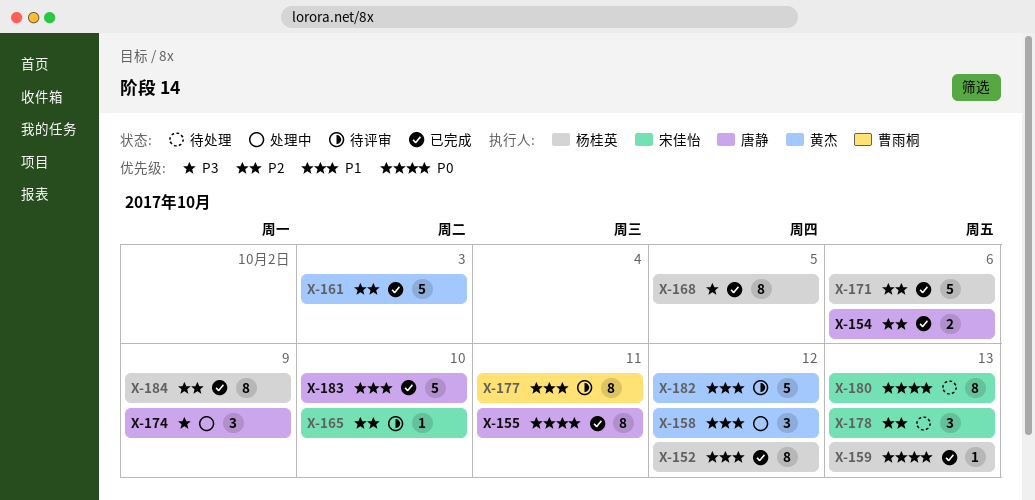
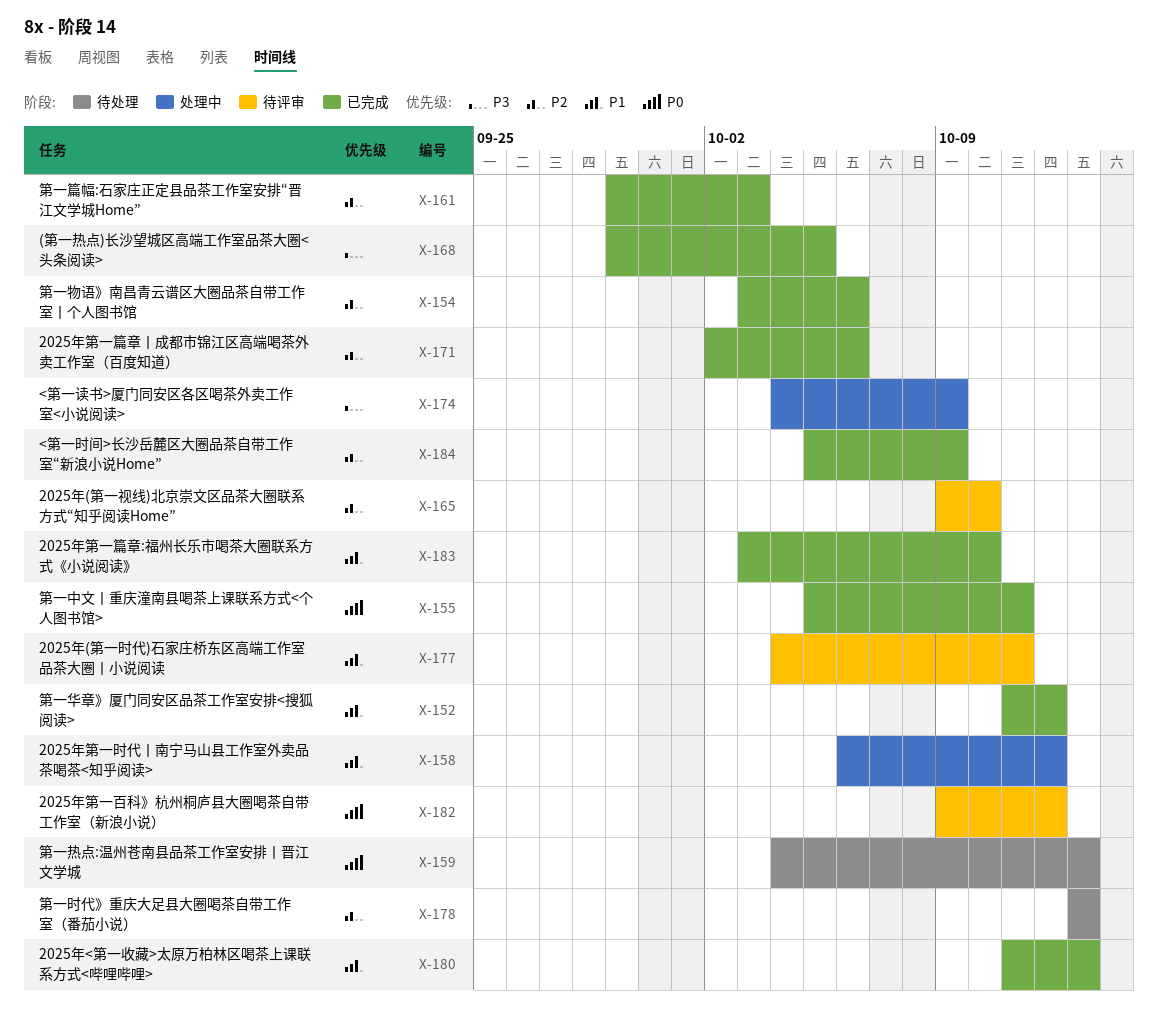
X-159, status: 已完成 -> 待处理
X-180, status: 待处理 -> 已完成
X-180, priority: P0 -> P1
X-182, priority: P1 -> P0

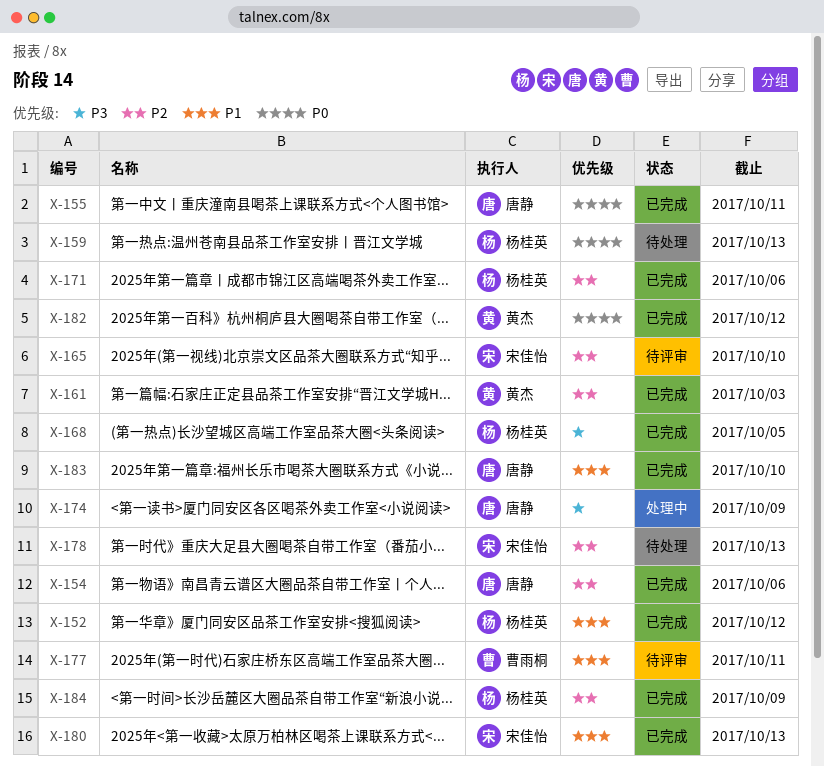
X-158: present -> none
X-182, status: 待评审 -> 已完成

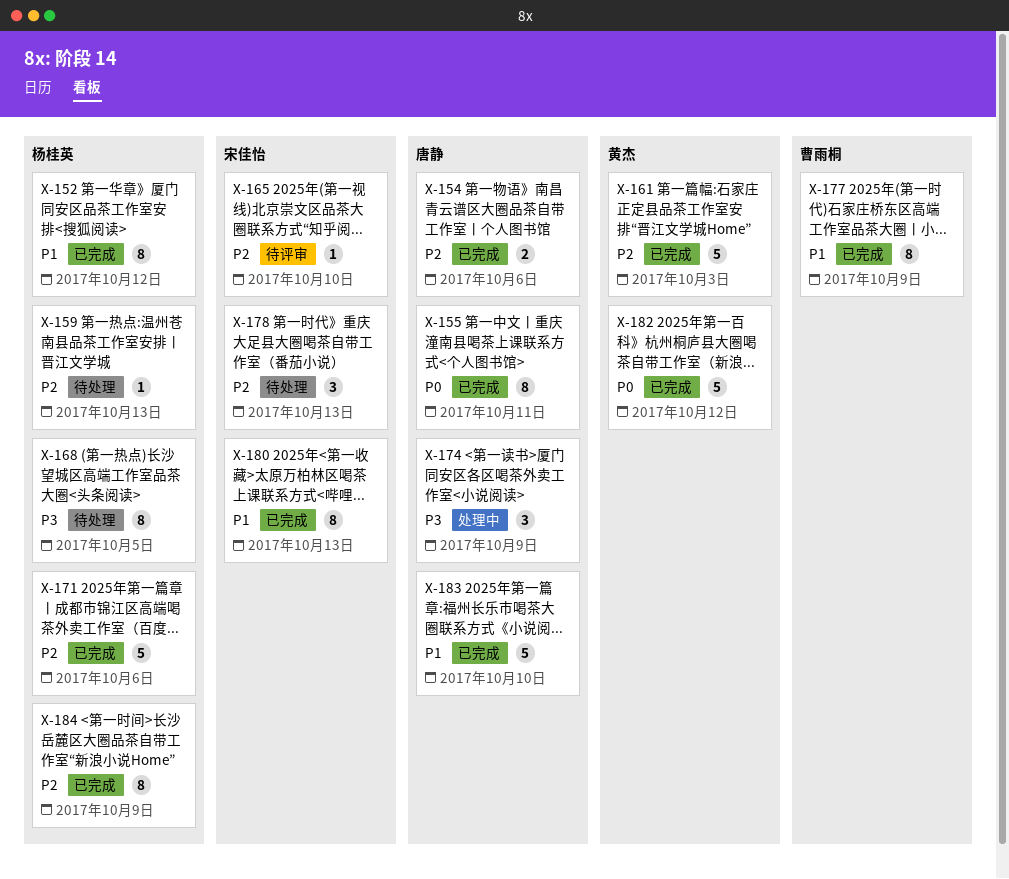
X-159, priority: P0 -> P2
X-168, status: 已完成 -> 待处理
X-177, status: 待评审 -> 已完成
X-177, due: Oct 11 -> Oct 9

